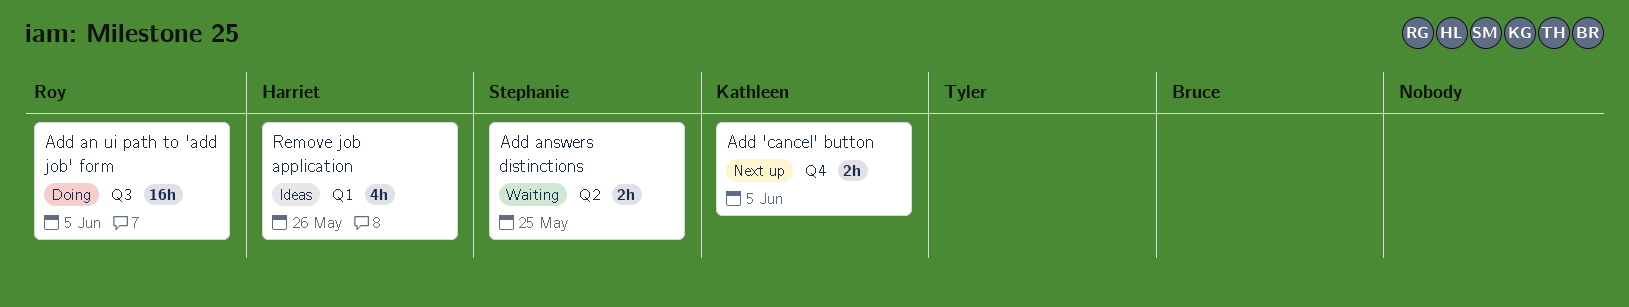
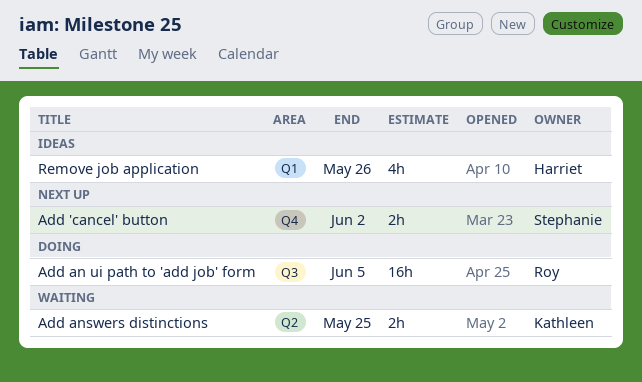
Add 'cancel' button, owner: Kathleen -> Stephanie
Add 'cancel' button, due: Jun 5 -> Jun 2
Add answers distinctions, owner: Stephanie -> Kathleen

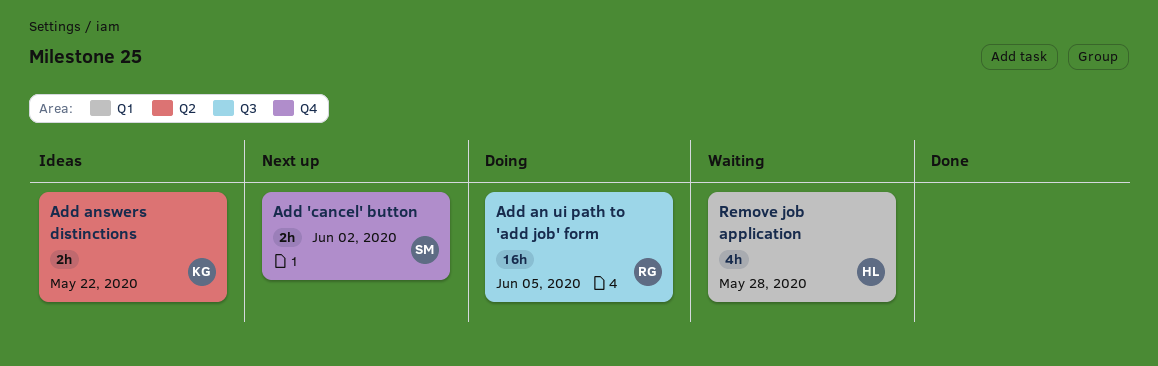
Add answers distinctions, status: Waiting -> Ideas
Add answers distinctions, due: May 25 -> May 22
Remove job application, status: Ideas -> Waiting
Remove job application, due: May 26 -> May 28

